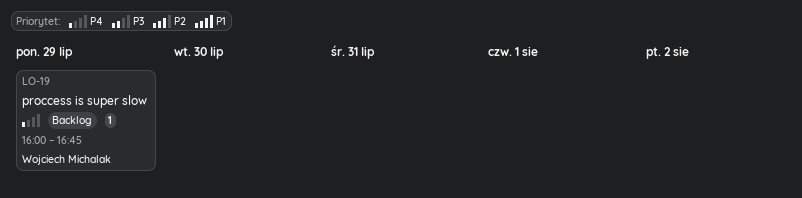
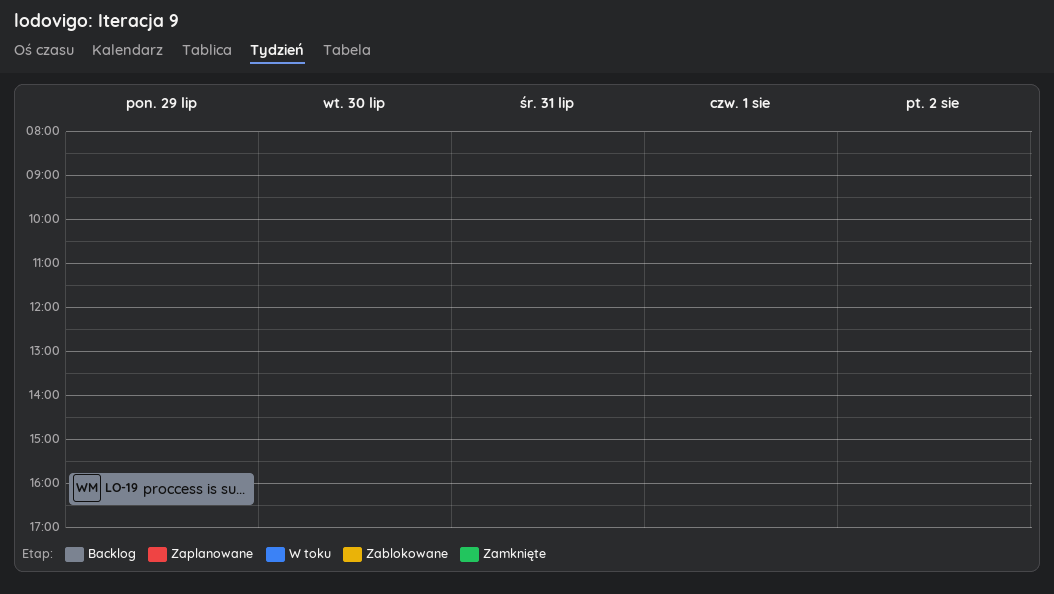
LO-19, begins: 16:00 -> 15:45
LO-19, ends: 16:45 -> 16:30

